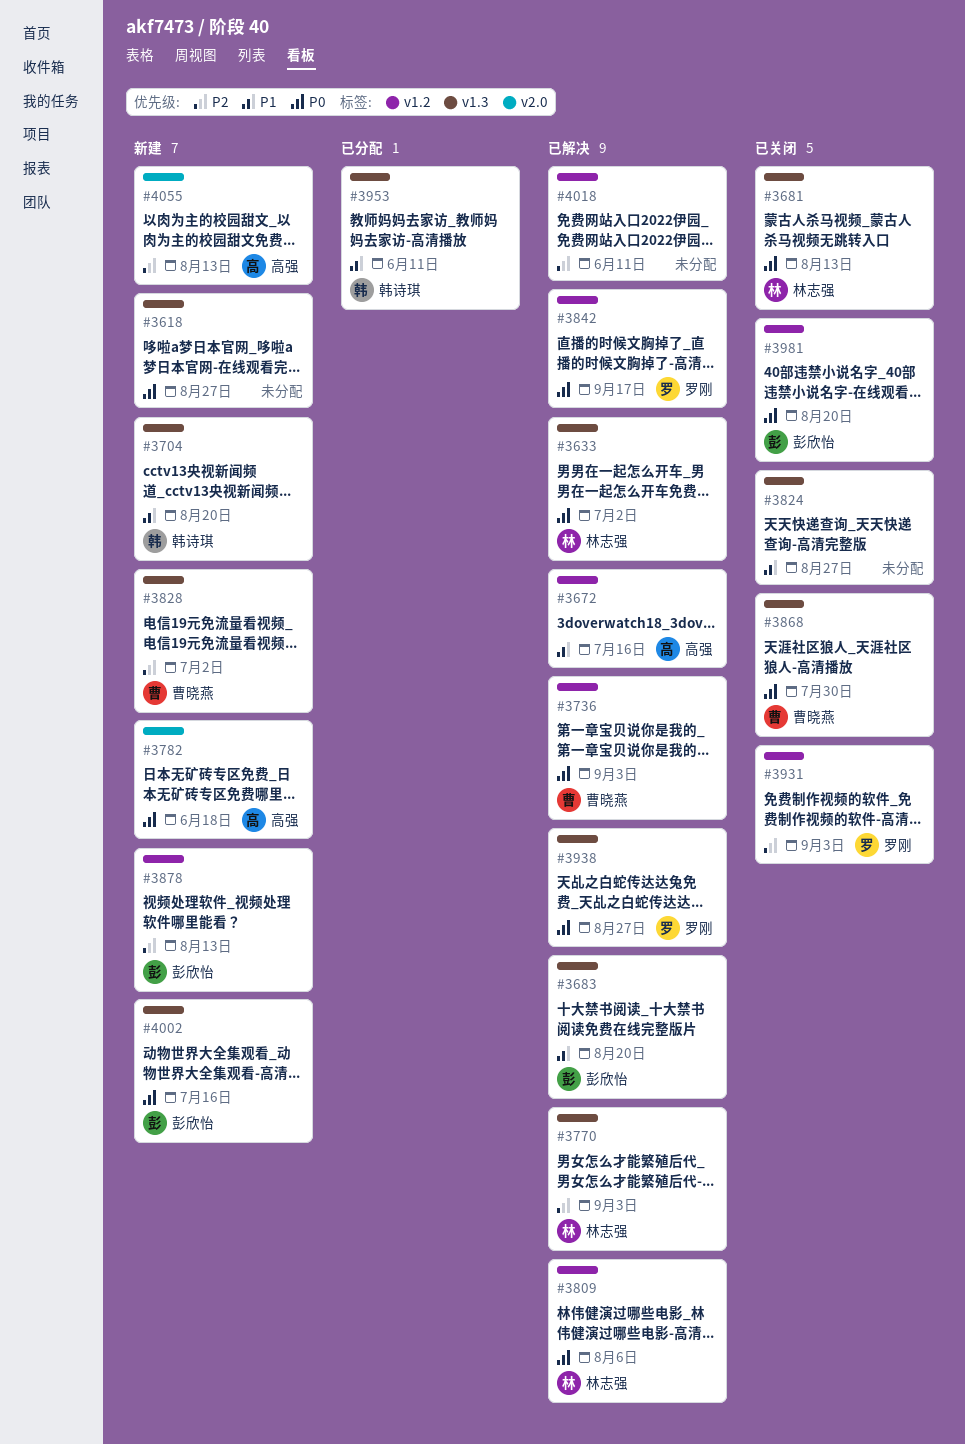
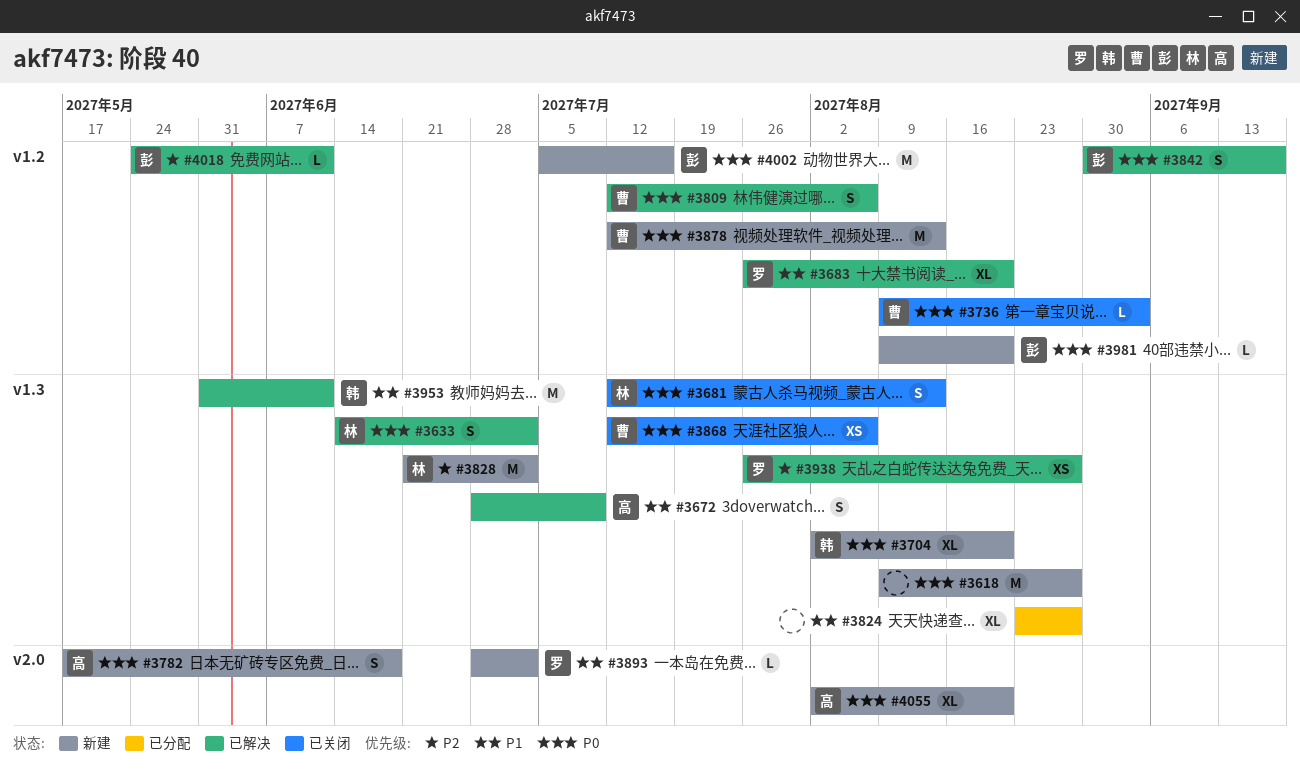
#3672, label: v1.2 -> v1.3
#3672, due: Jul 16 -> Jul 9
#3683, owner: 彭欣怡 -> 罗刚
#3683, label: v1.3 -> v1.2
#3704, priority: P1 -> P0
#3736, status: 已解决 -> 已关闭
#3770: present -> none
#3809, owner: 林志强 -> 曹晓燕
#3824, status: 已关闭 -> 已分配
#3828, owner: 曹晓燕 -> 林志强
#3842, owner: 罗刚 -> 彭欣怡
#3868, due: Jul 30 -> Aug 6
#3878, owner: 彭欣怡 -> 曹晓燕
#3878, priority: P2 -> P0
#3893: none -> present
#3931: present -> none
#3938, priority: P0 -> P2
#3953, status: 已分配 -> 已解决
#3981, status: 已关闭 -> 新建
#4002, label: v1.3 -> v1.2
#4018, owner: none -> 彭欣怡
#4055, priority: P2 -> P0
#4055, due: Aug 13 -> Aug 20

